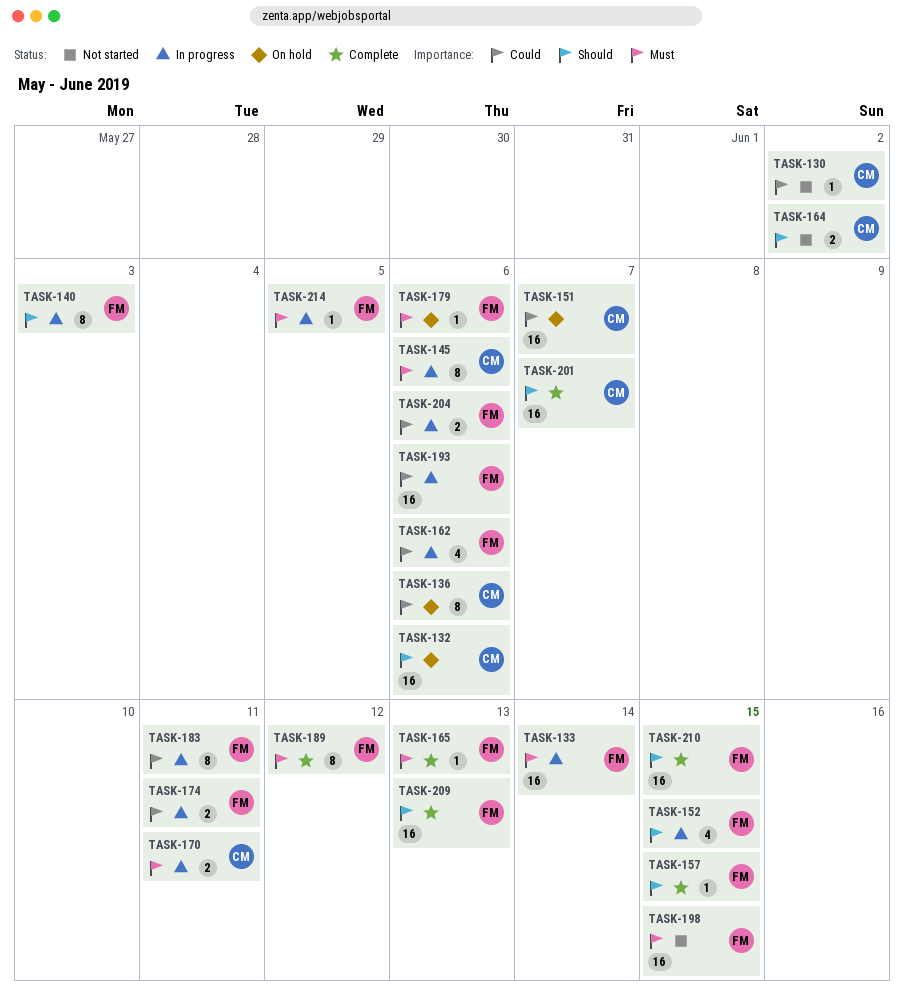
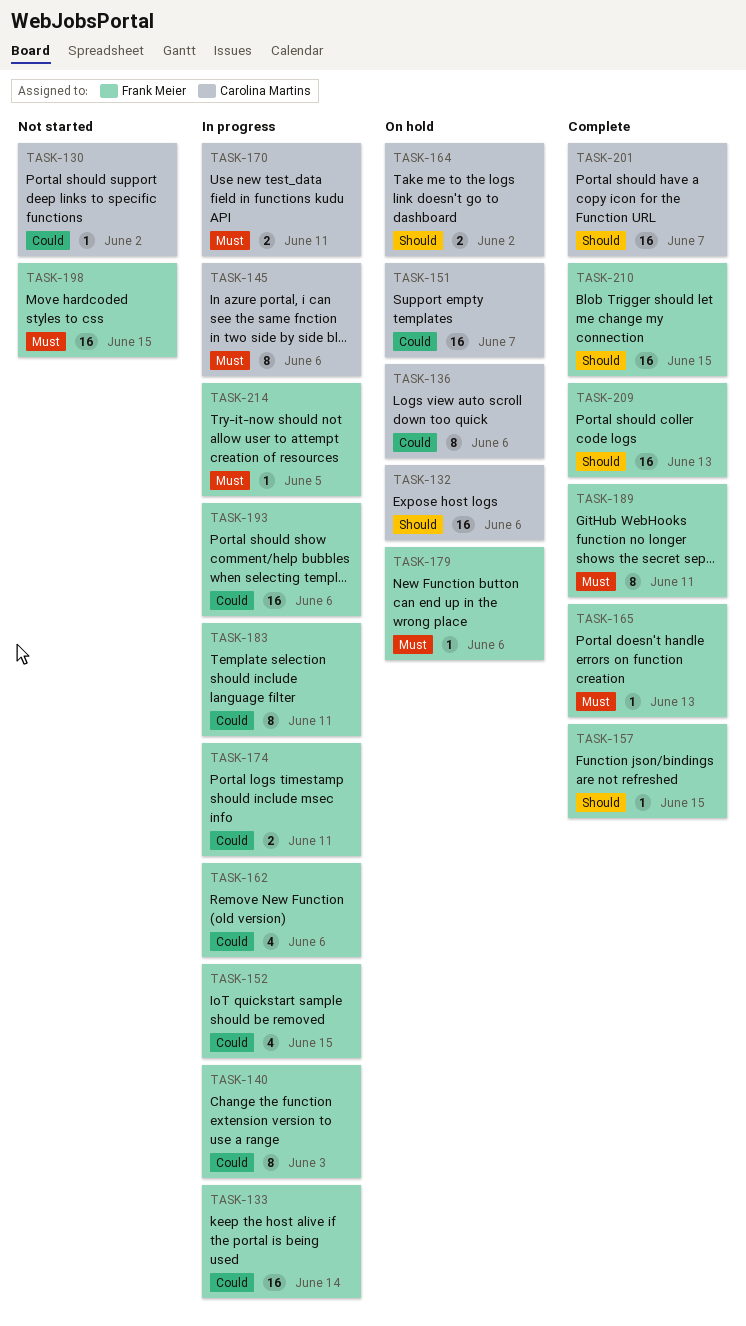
TASK-133, priority: Must -> Could
TASK-140, priority: Should -> Could
TASK-152, priority: Should -> Could
TASK-164, status: Not started -> On hold
TASK-189, due: Jun 12 -> Jun 11
TASK-204: present -> none

